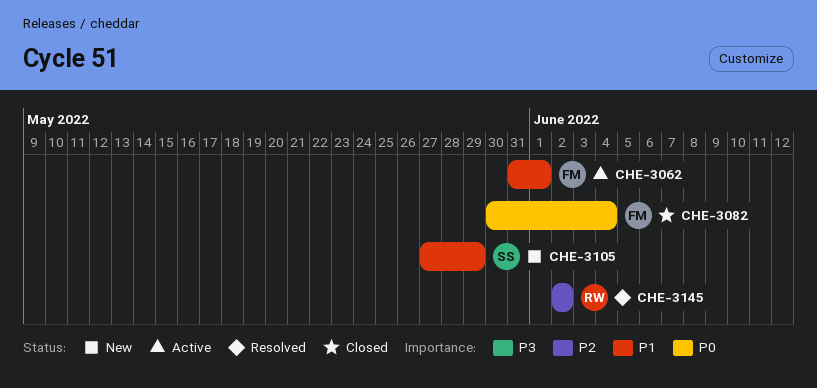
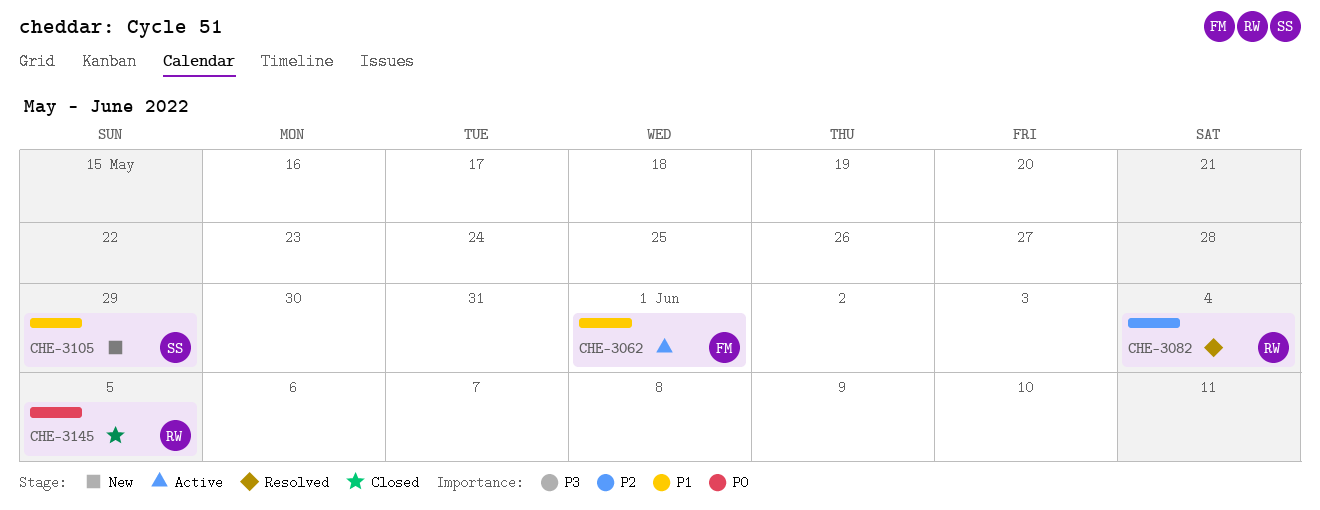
CHE-3082, status: Closed -> Resolved
CHE-3082, owner: FM -> RW
CHE-3082, priority: P0 -> P2
CHE-3145, status: Resolved -> Closed
CHE-3145, priority: P2 -> P0
CHE-3145, due: Jun 2 -> Jun 5

